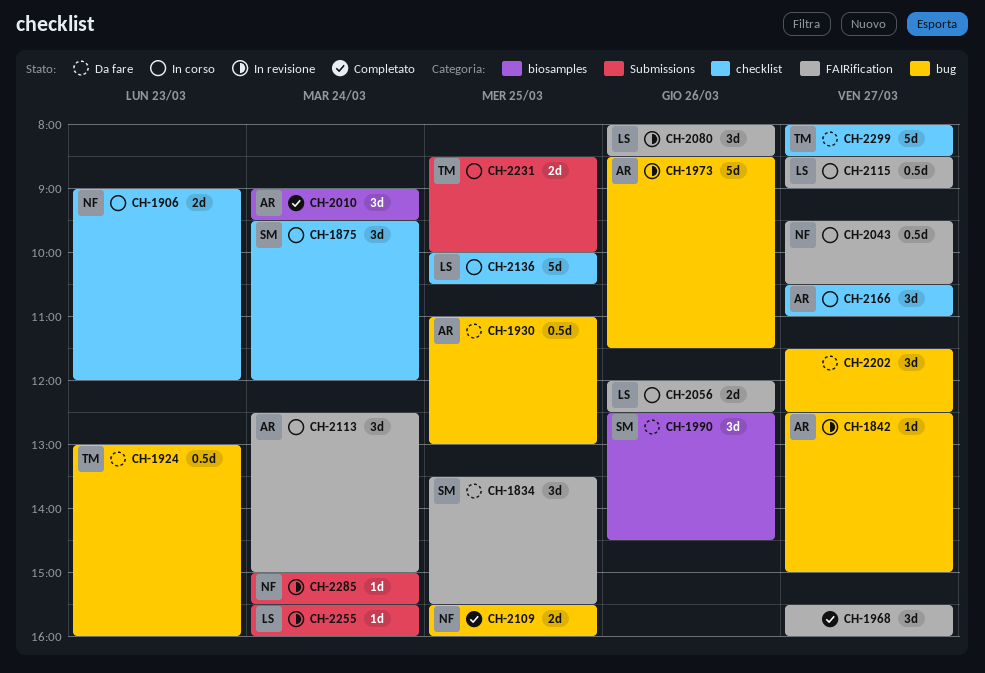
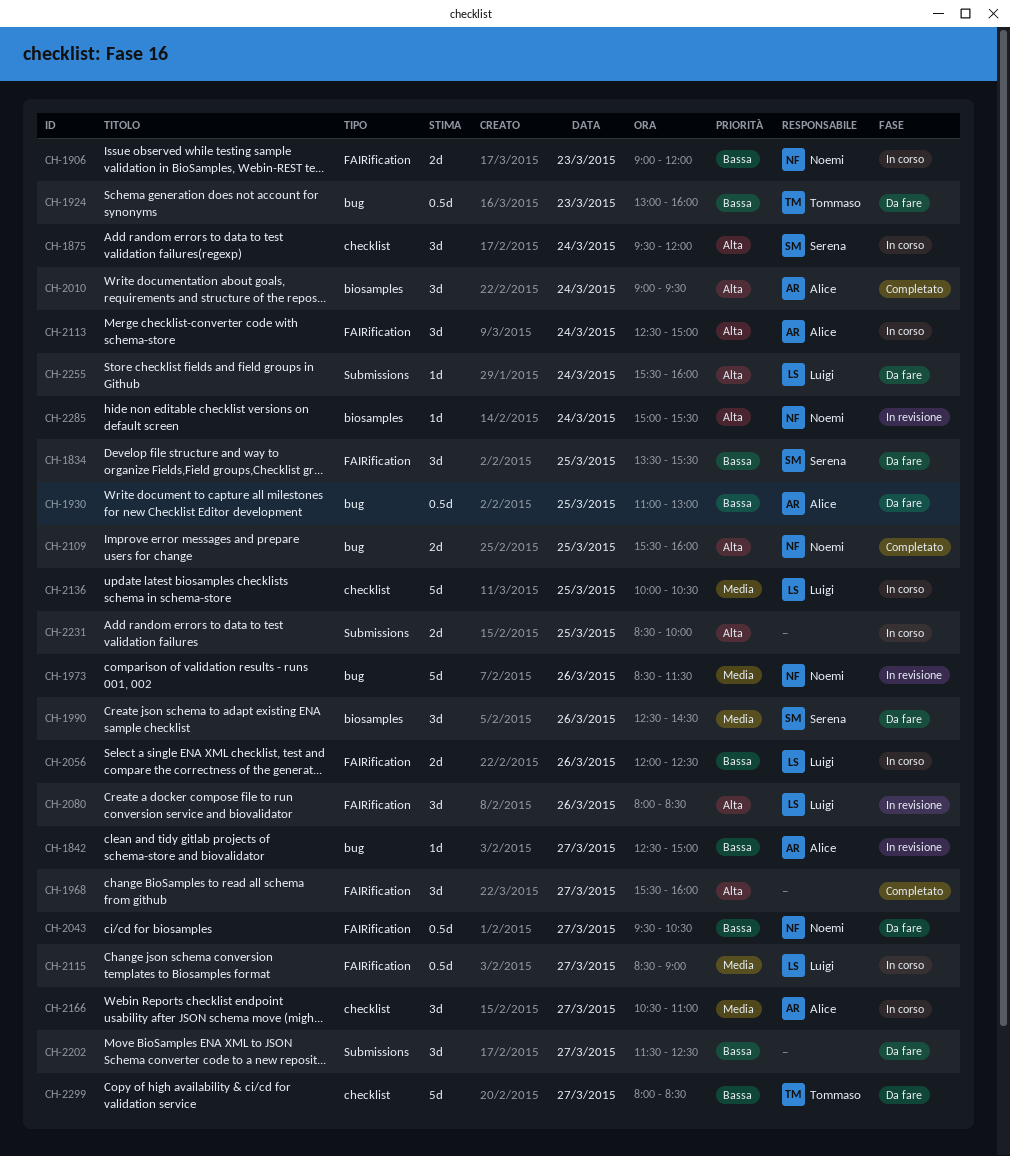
CH-1906, label: checklist -> FAIRification
CH-1973, owner: Alice -> Noemi
CH-2043, status: In corso -> Da fare
CH-2202, label: bug -> Submissions
CH-2231, owner: Tommaso -> none
CH-2255, status: In revisione -> Da fare
CH-2285, label: Submissions -> biosamples

